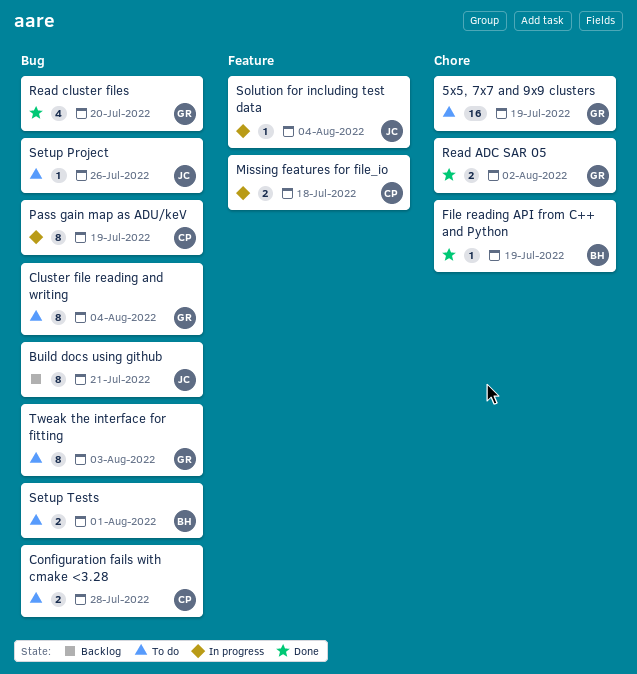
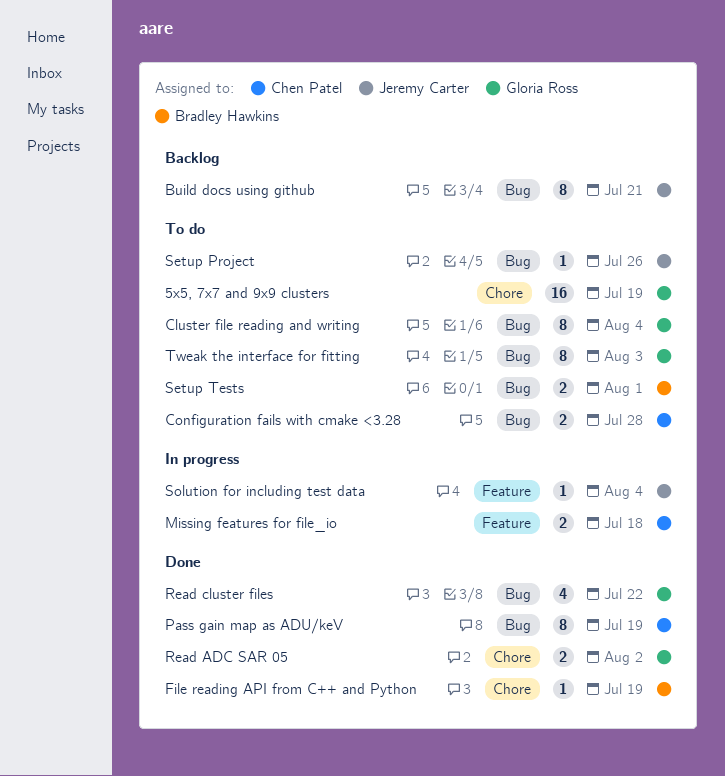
Pass gain map as ADU/keV, status: In progress -> Done
Read cluster files, due: Jul 20 -> Jul 22

